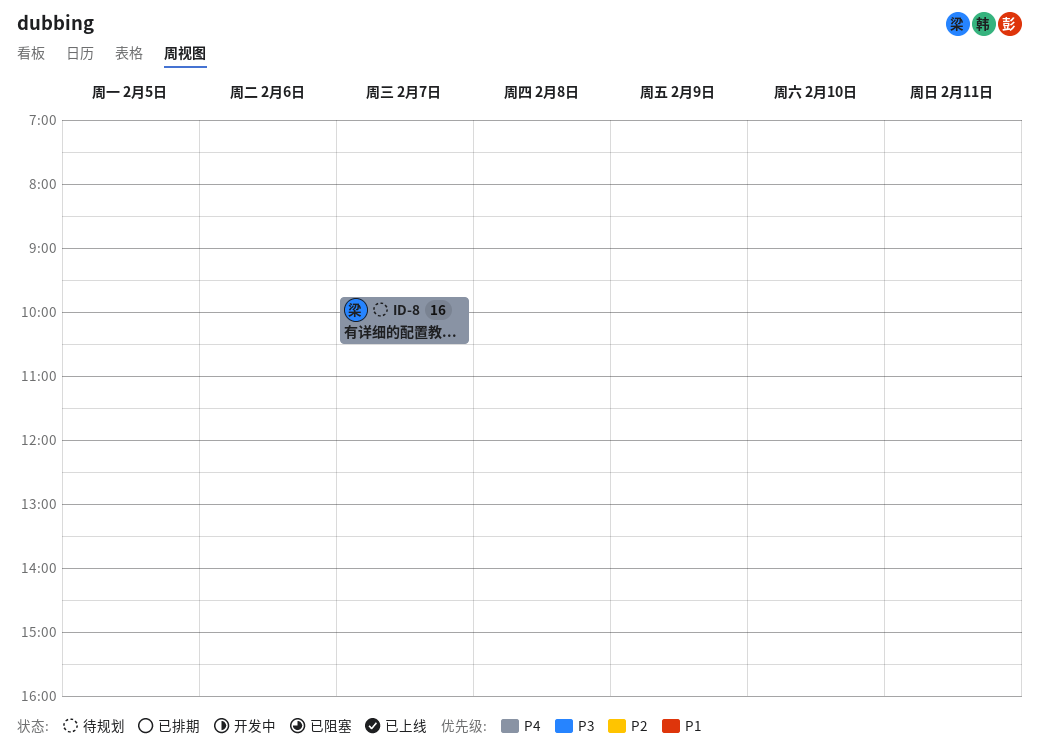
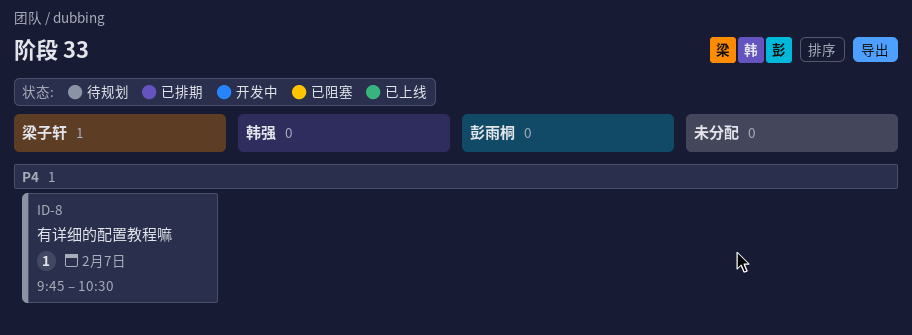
ID-8, estimate: 16 -> 1

